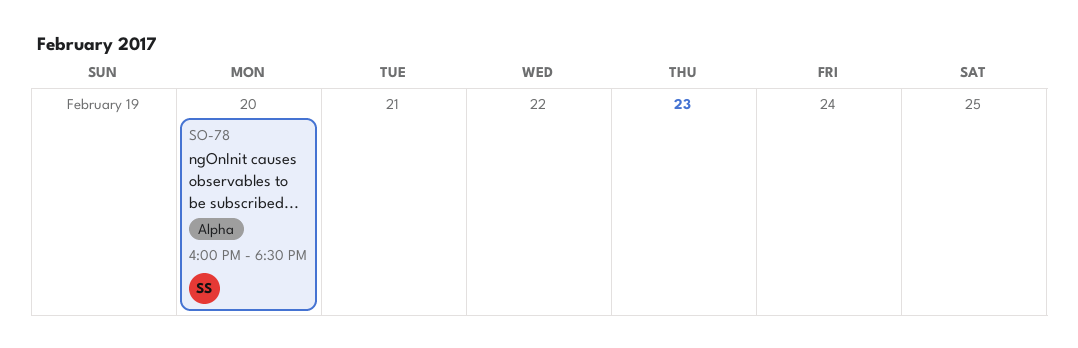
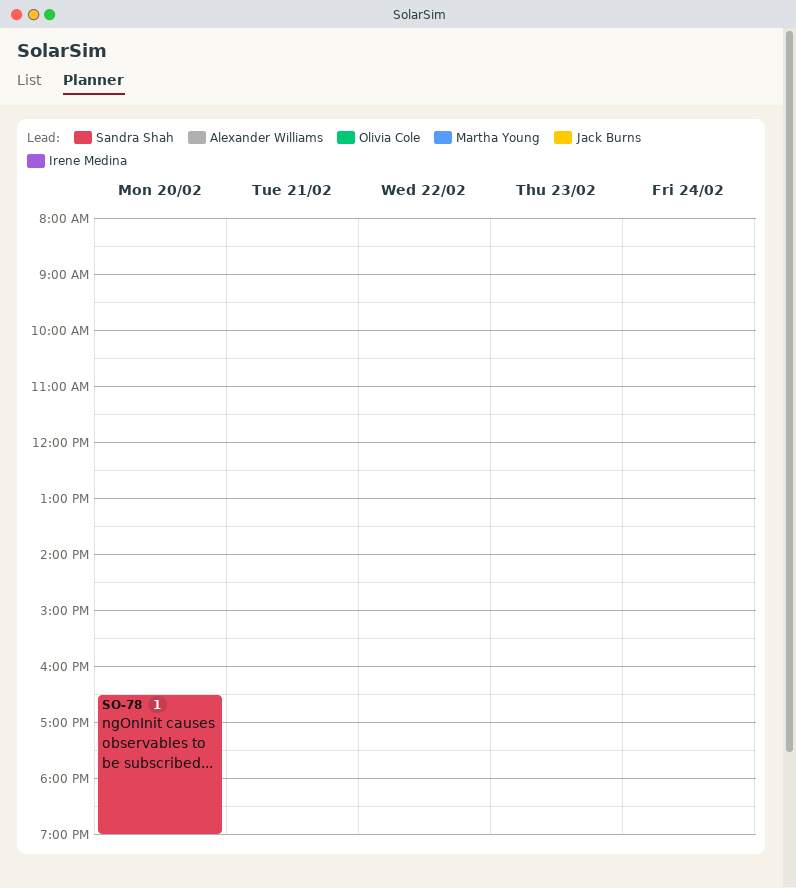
SO-78, begins: 16:00 -> 16:30
SO-78, ends: 18:30 -> 19:00

